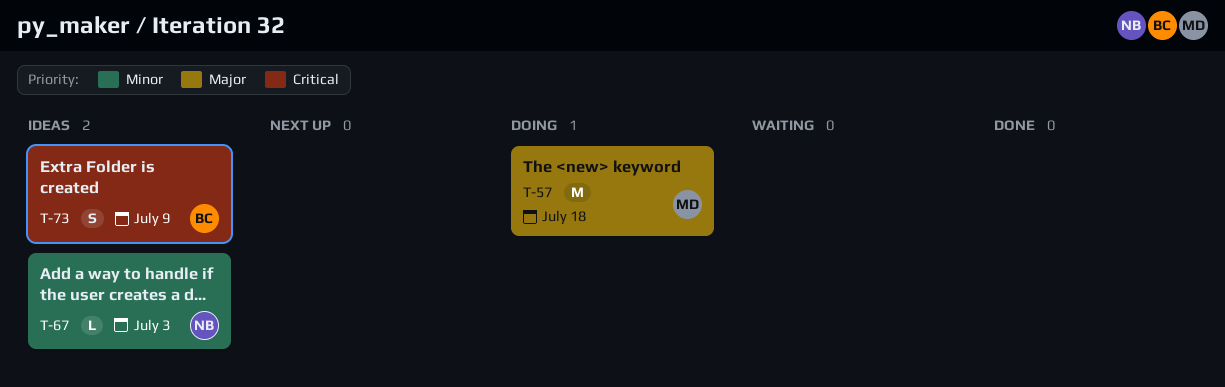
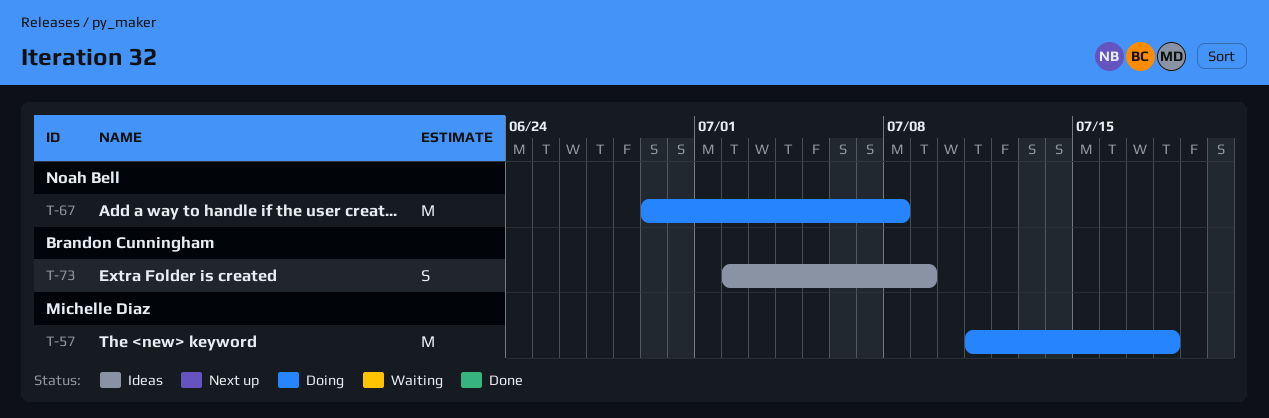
T-67, status: Ideas -> Doing
T-67, estimate: L -> M
T-67, due: Jul 3 -> Jul 8

